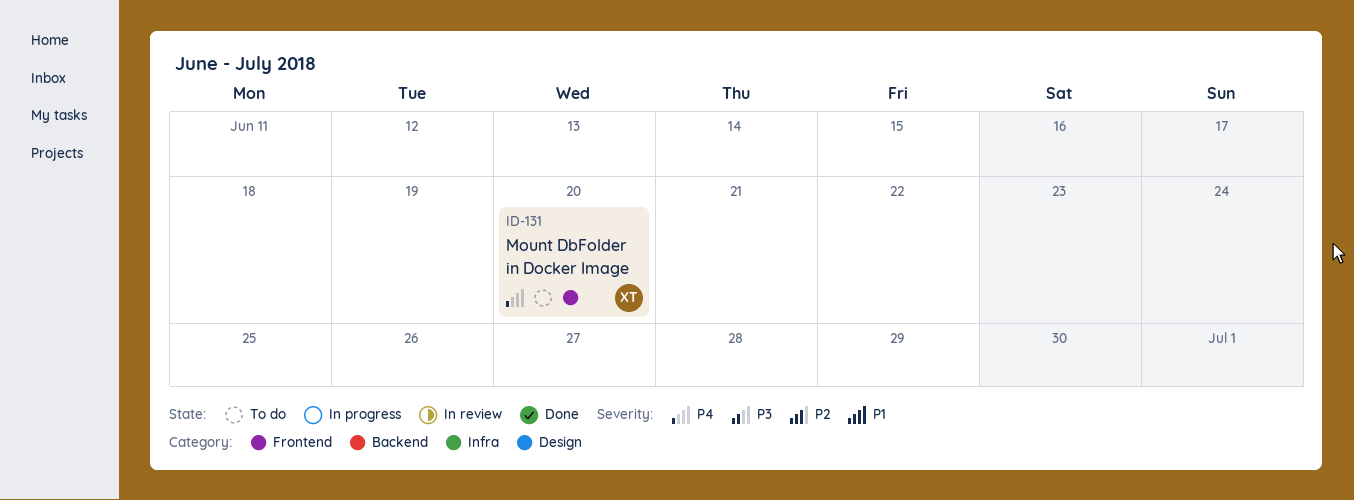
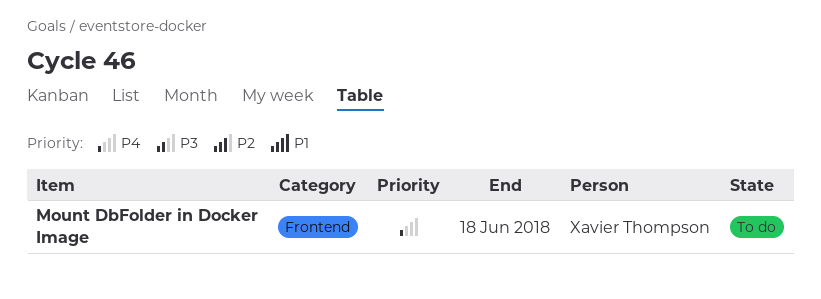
Mount DbFolder in Docker Image, due: Jun 20 -> Jun 18

